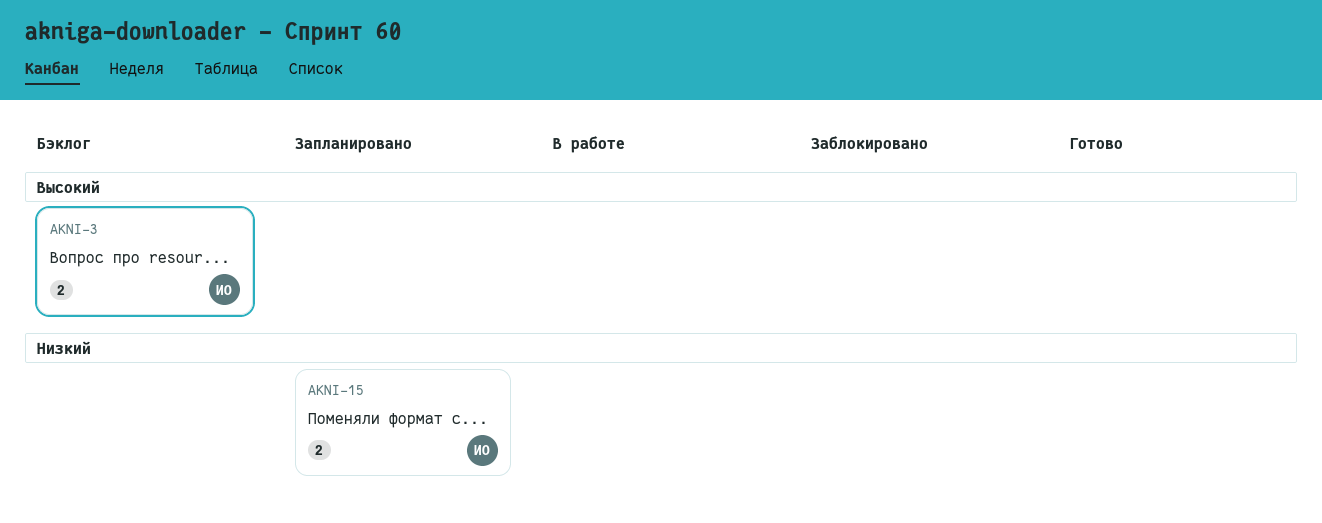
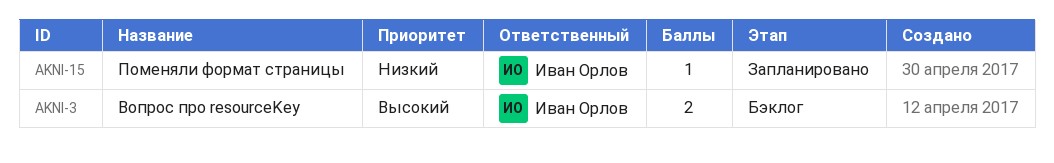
AKNI-15, estimate: 2 -> 1

